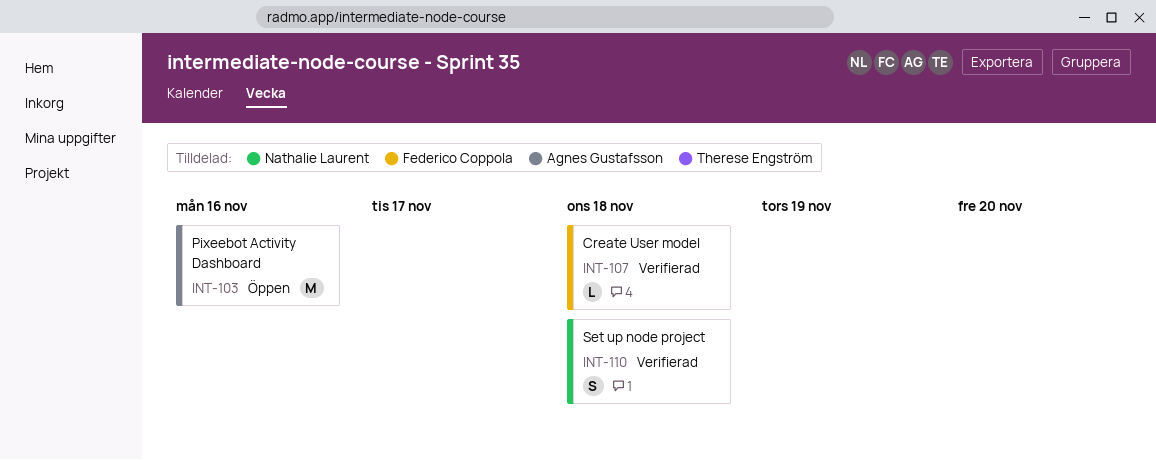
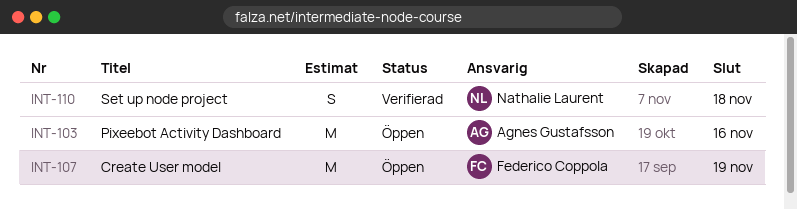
INT-107, status: Verifierad -> Öppen
INT-107, estimate: L -> M
INT-107, due: Nov 18 -> Nov 19

